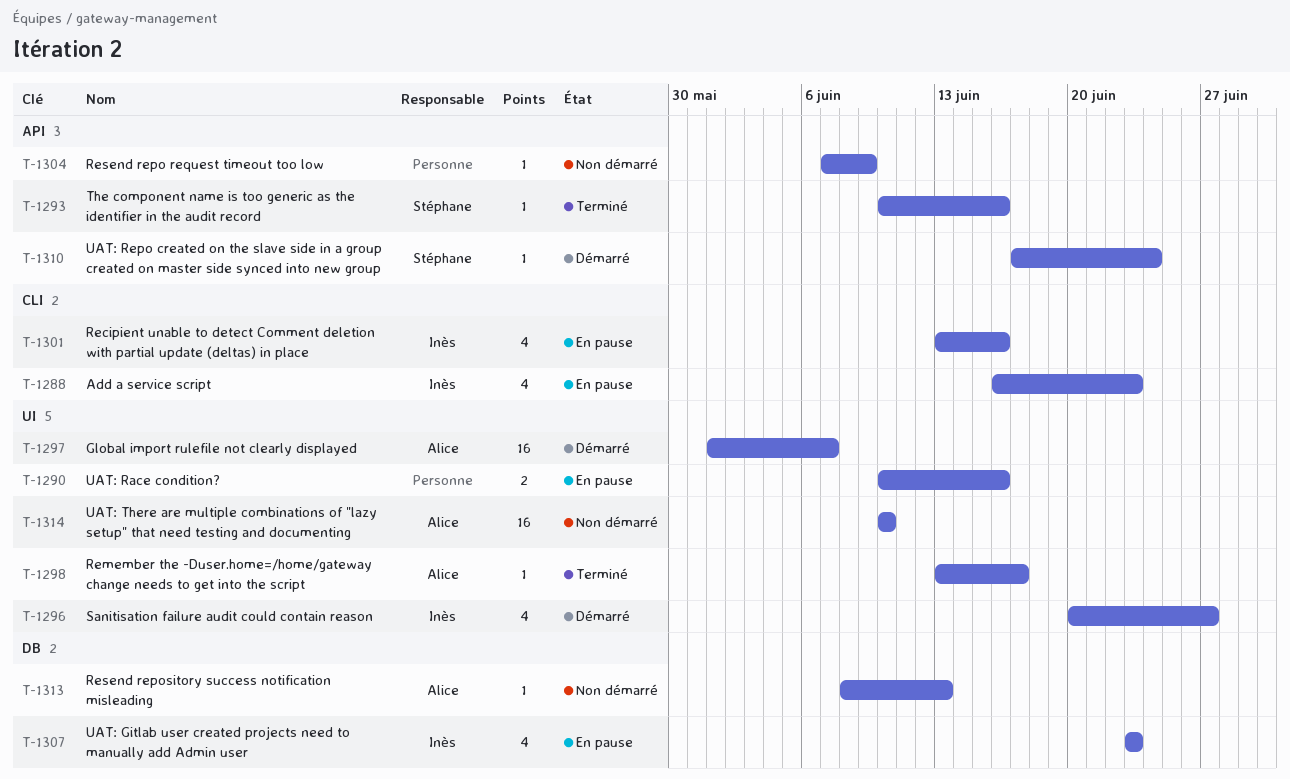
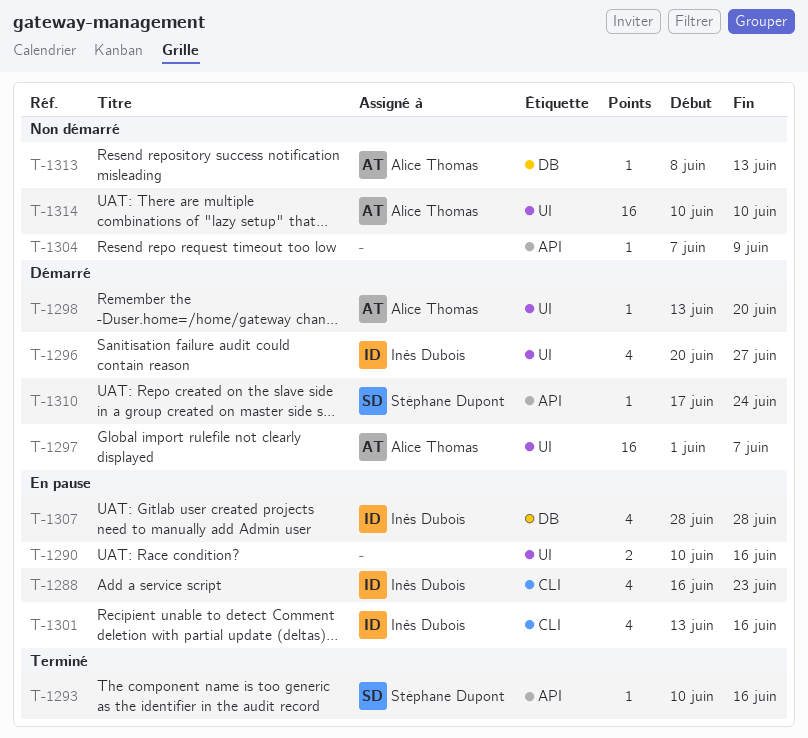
T-1298, status: Terminé -> Démarré
T-1298, due: Jun 17 -> Jun 20
T-1307, start: Jun 23 -> Jun 28
T-1307, due: Jun 23 -> Jun 28

